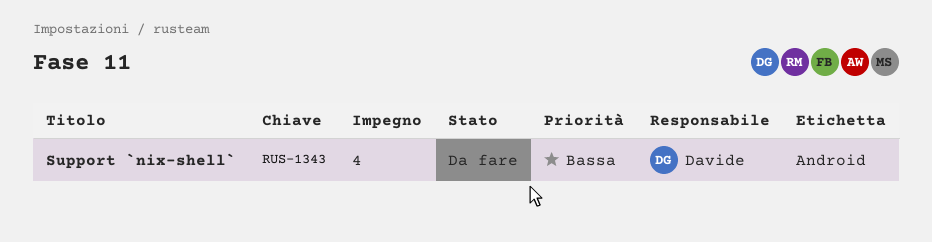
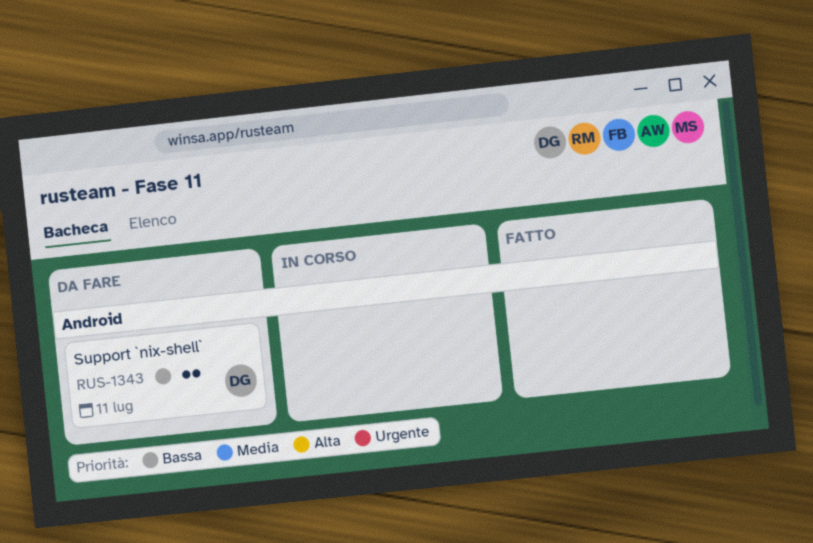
RUS-1343, estimate: 4 -> 2

